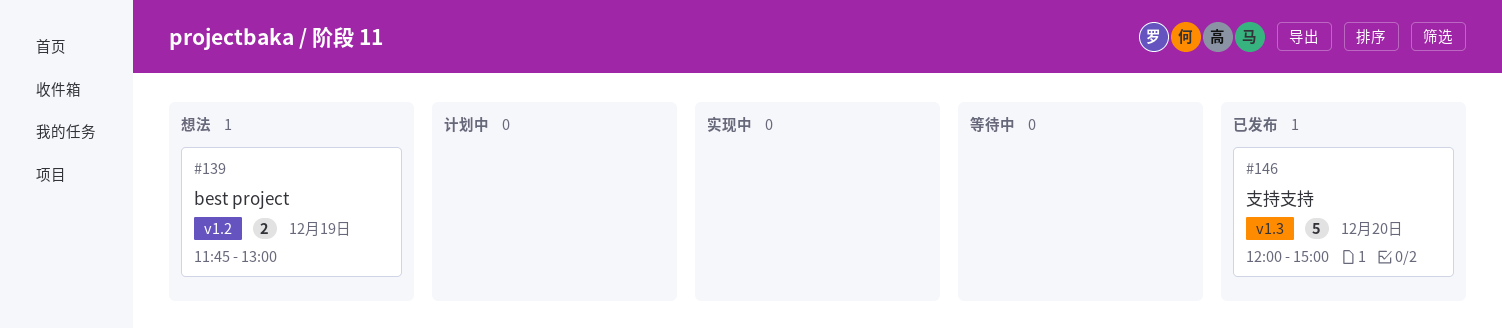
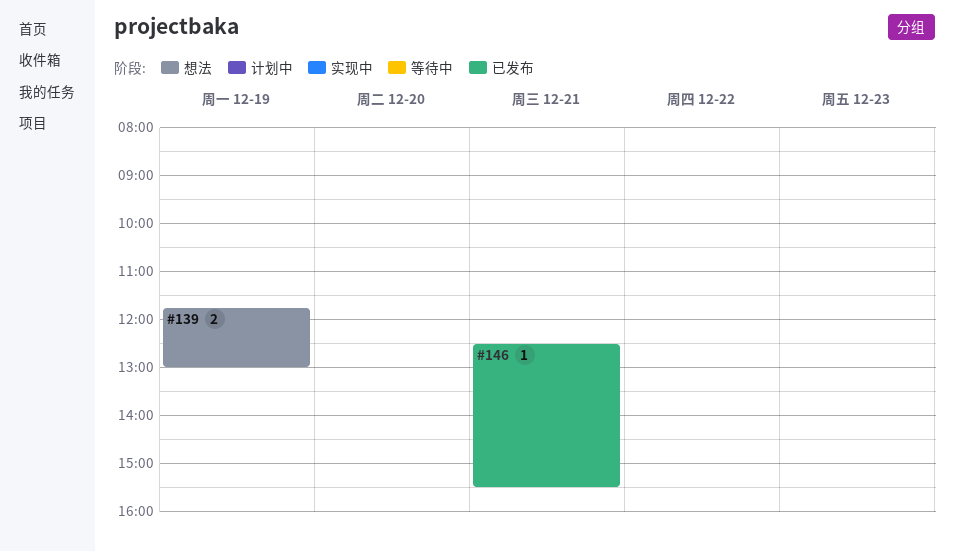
#146, estimate: 5 -> 1
#146, day: Dec 20 -> Dec 21
#146, begins: 12:00 -> 12:30
#146, ends: 15:00 -> 15:30

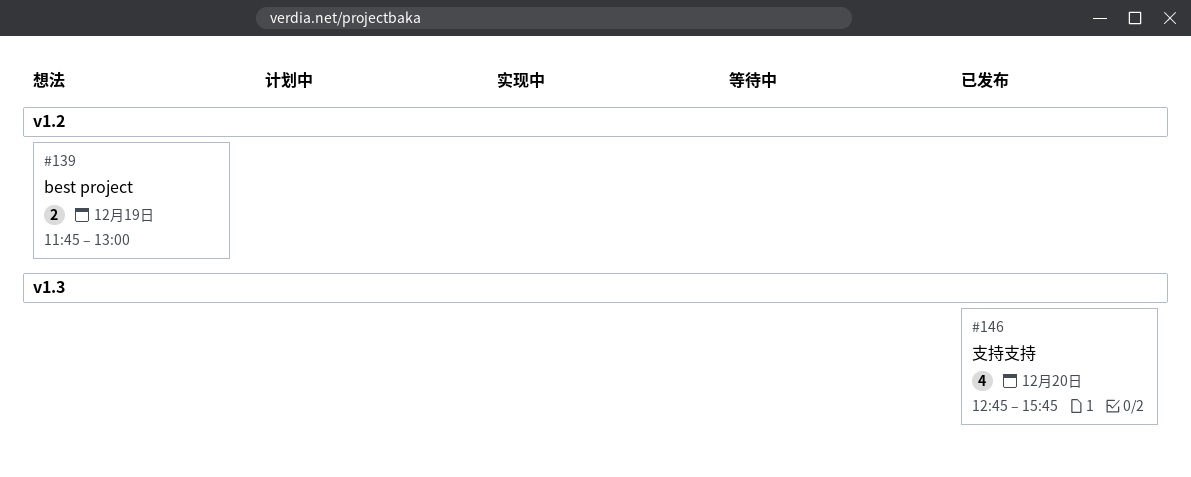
#146, estimate: 1 -> 4
#146, day: Dec 21 -> Dec 20
#146, begins: 12:30 -> 12:45
#146, ends: 15:30 -> 15:45

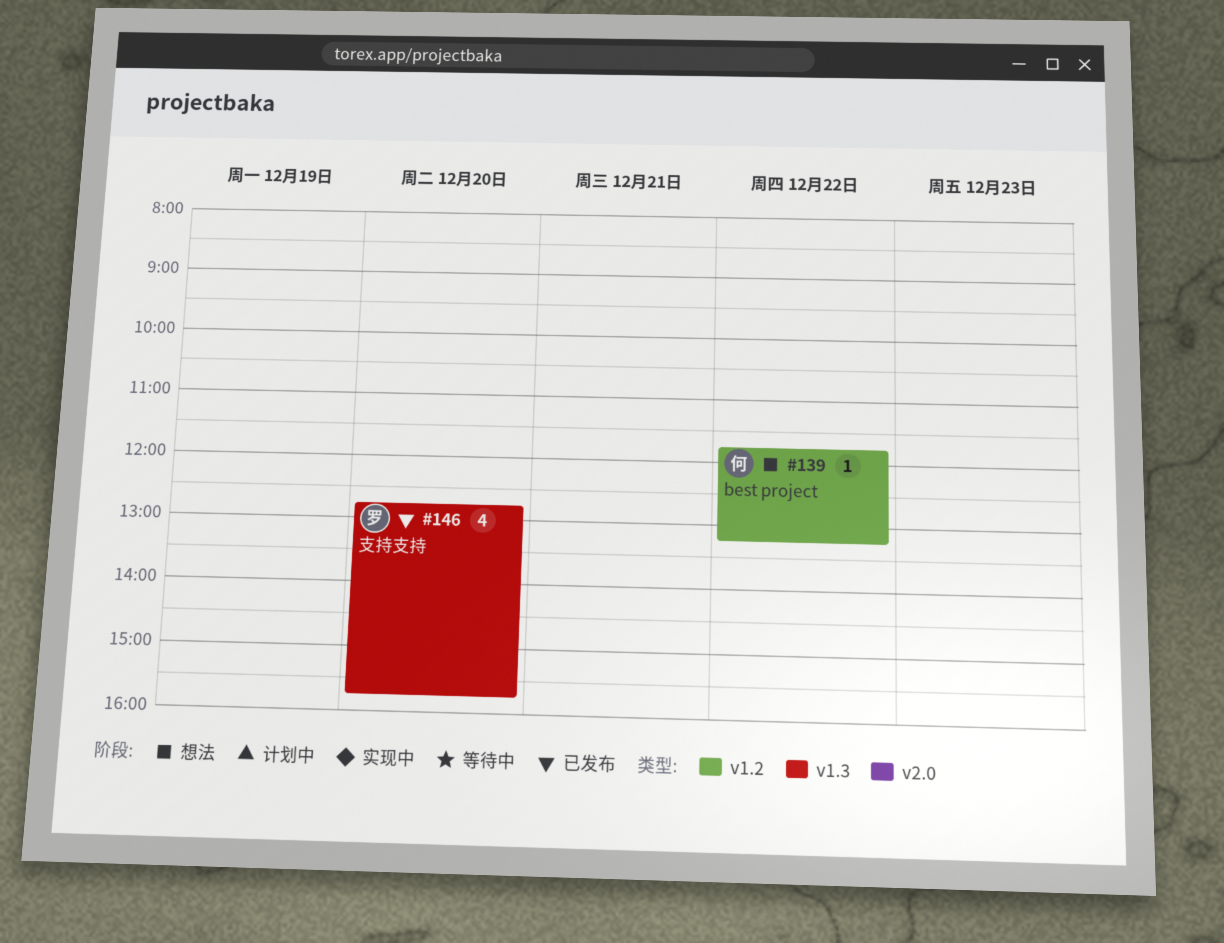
#139, estimate: 2 -> 1
#139, day: Dec 19 -> Dec 22
#139, ends: 13:00 -> 13:15

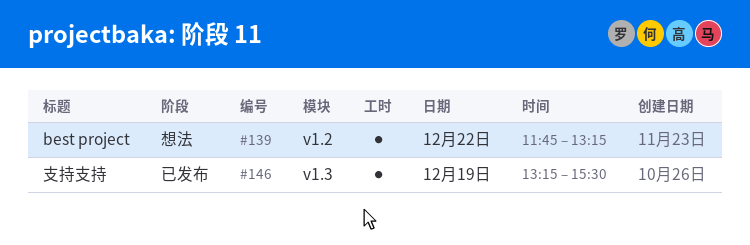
#146, estimate: 4 -> 1
#146, day: Dec 20 -> Dec 19
#146, begins: 12:45 -> 13:15
#146, ends: 15:45 -> 15:30

